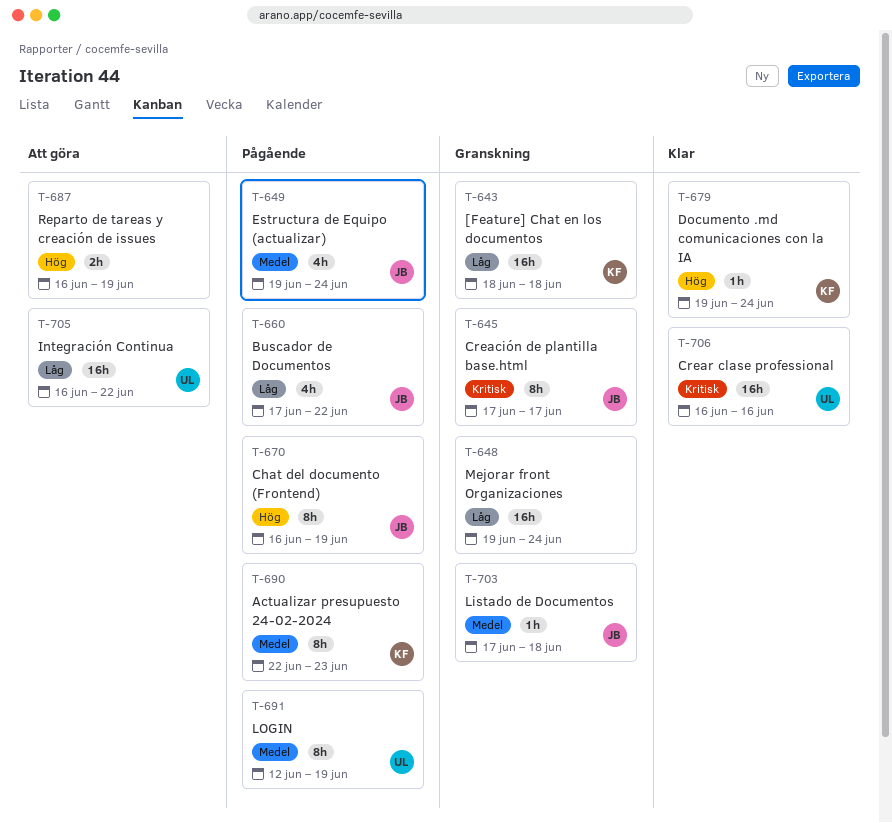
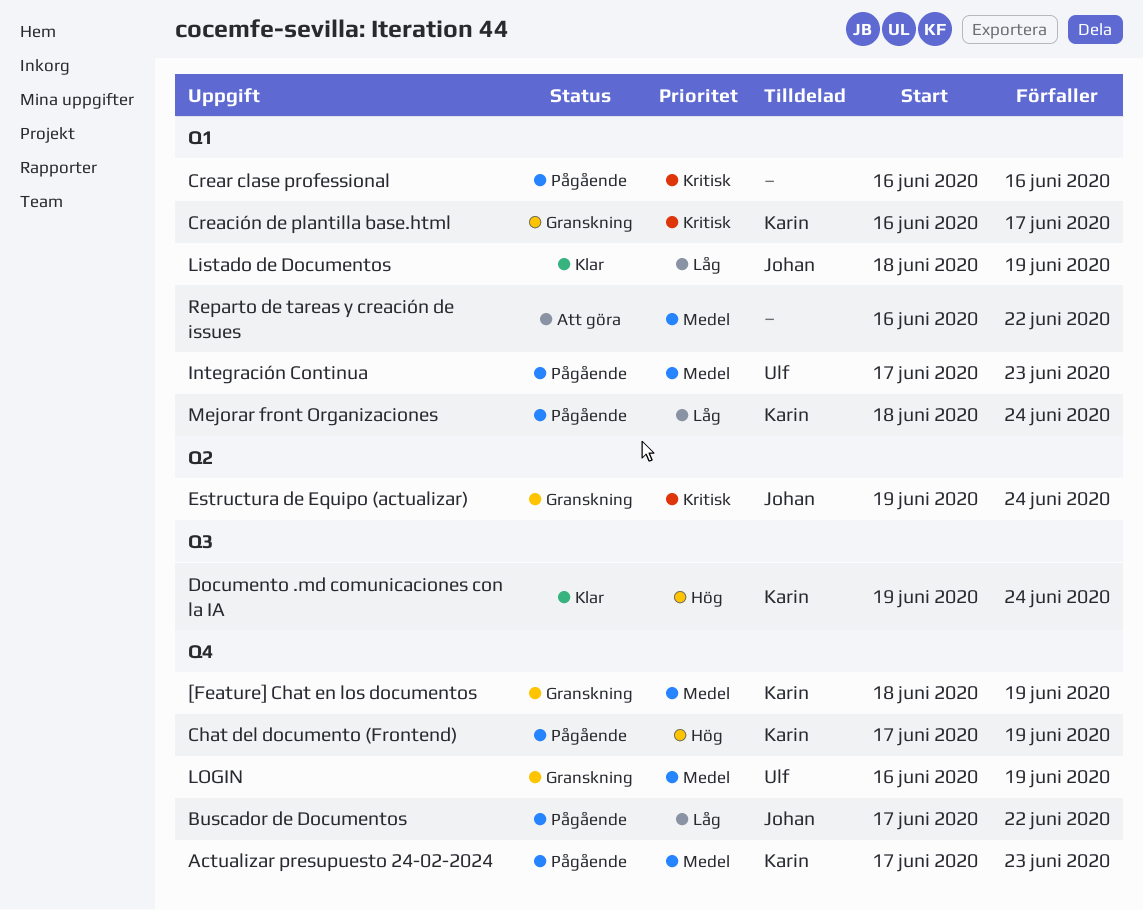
[Feature] Chat en los documentos, priority: Låg -> Medel
[Feature] Chat en los documentos, due: Jun 18 -> Jun 19
Actualizar presupuesto 24-02-2024, start: Jun 22 -> Jun 17
Chat del documento (Frontend), owner: Johan -> Karin
Chat del documento (Frontend), start: Jun 16 -> Jun 17
Creación de plantilla base.html, owner: Johan -> Karin
Creación de plantilla base.html, start: Jun 17 -> Jun 16
Crear clase professional, status: Klar -> Pågående
Crear clase professional, owner: Ulf -> none
Estructura de Equipo (actualizar), status: Pågående -> Granskning
Estructura de Equipo (actualizar), priority: Medel -> Kritisk
Integración Continua, status: Att göra -> Pågående
Integración Continua, priority: Låg -> Medel
Integración Continua, start: Jun 16 -> Jun 17
Integración Continua, due: Jun 22 -> Jun 23
Listado de Documentos, status: Granskning -> Klar
Listado de Documentos, priority: Medel -> Låg
Listado de Documentos, start: Jun 17 -> Jun 18
Listado de Documentos, due: Jun 18 -> Jun 19
LOGIN, status: Pågående -> Granskning
LOGIN, start: Jun 12 -> Jun 16
Mejorar front Organizaciones, status: Granskning -> Pågående
Mejorar front Organizaciones, owner: none -> Karin
Mejorar front Organizaciones, start: Jun 19 -> Jun 18
Reparto de tareas y creación de issues, priority: Hög -> Medel
Reparto de tareas y creación de issues, due: Jun 19 -> Jun 22

